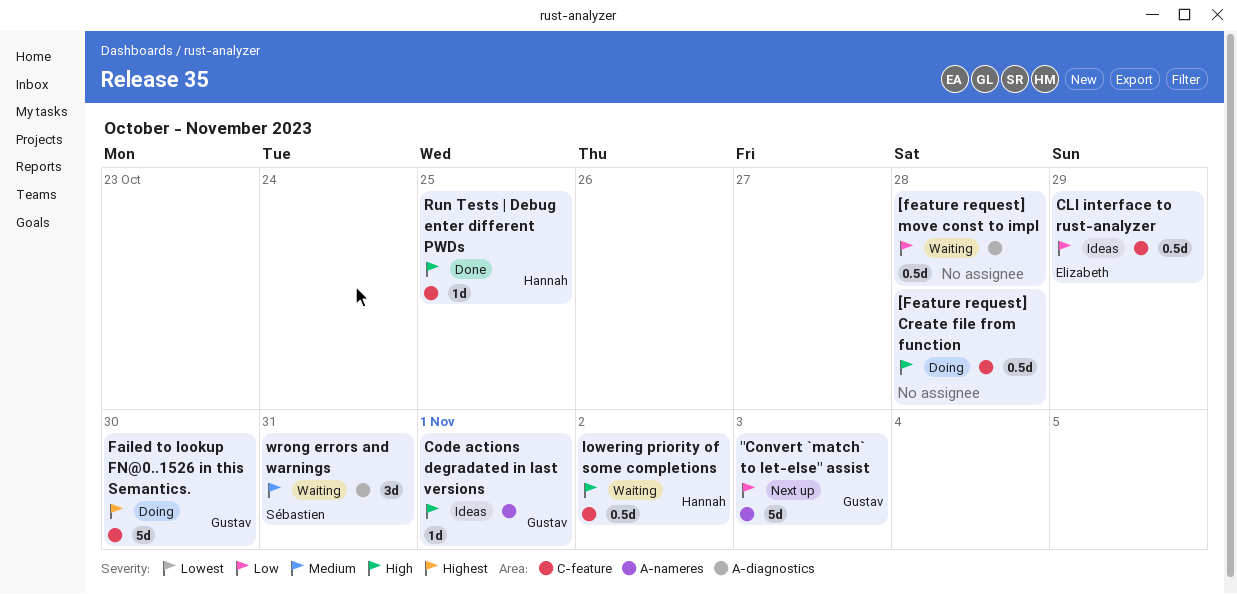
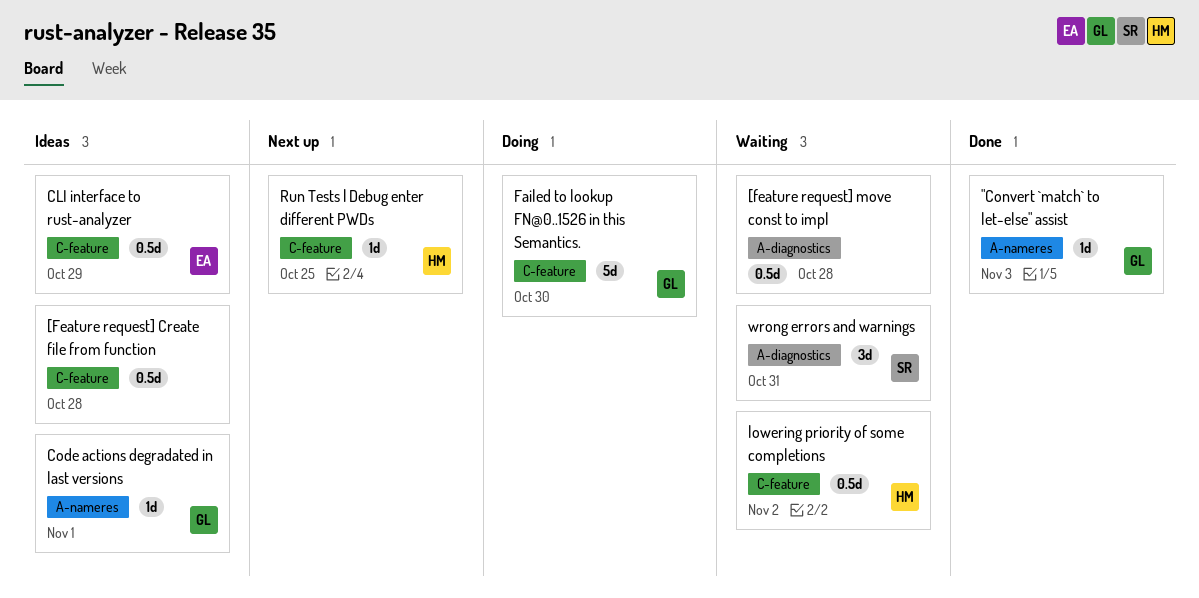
"Convert `match` to let-else" assist, status: Next up -> Done
"Convert `match` to let-else" assist, estimate: 5d -> 1d
[Feature request] Create file from function, status: Doing -> Ideas
Run Tests | Debug enter different PWDs, status: Done -> Next up

